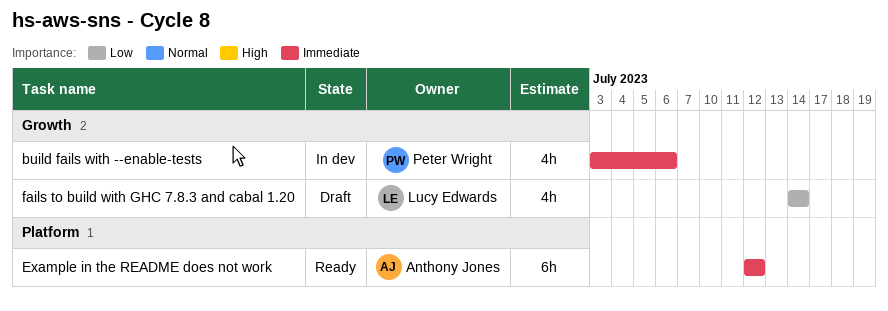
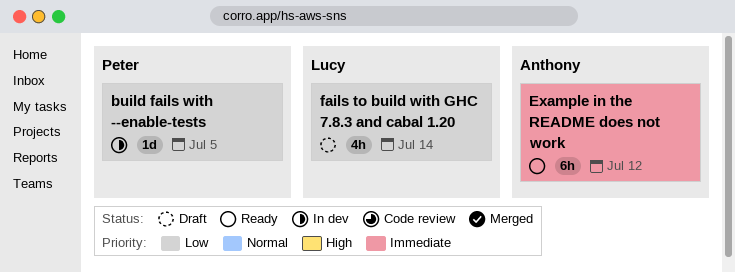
build fails with --enable-tests, priority: Immediate -> Low
build fails with --enable-tests, estimate: 4h -> 1d
build fails with --enable-tests, due: Jul 6 -> Jul 5

